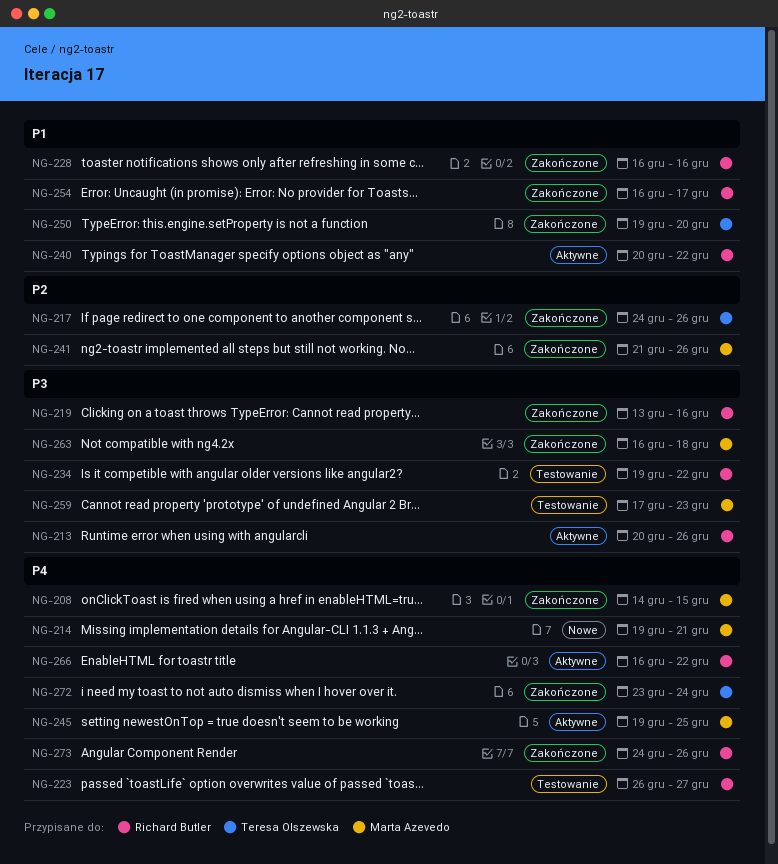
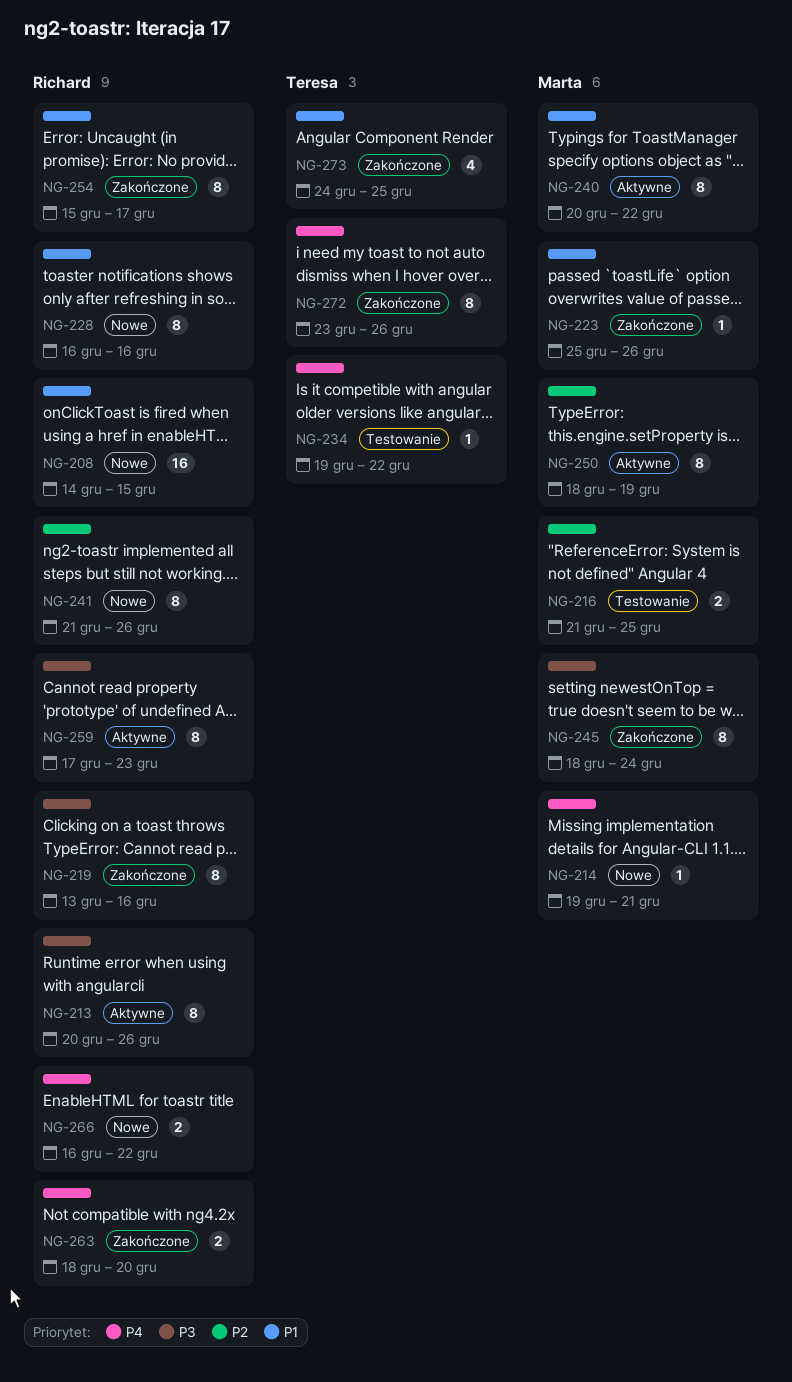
NG-208, status: Zakończone -> Nowe
NG-208, owner: Marta Azevedo -> Richard Butler
NG-208, priority: P4 -> P1
NG-216: none -> present
NG-217: present -> none
NG-223, status: Testowanie -> Zakończone
NG-223, owner: Richard Butler -> Marta Azevedo
NG-223, priority: P4 -> P1
NG-223, start: Dec 26 -> Dec 25
NG-223, due: Dec 27 -> Dec 26
NG-228, status: Zakończone -> Nowe
NG-234, owner: Richard Butler -> Teresa Olszewska
NG-234, priority: P3 -> P4
NG-240, owner: Richard Butler -> Marta Azevedo
NG-241, status: Zakończone -> Nowe
NG-241, owner: Marta Azevedo -> Richard Butler
NG-245, status: Aktywne -> Zakończone
NG-245, priority: P4 -> P3
NG-245, start: Dec 19 -> Dec 18
NG-245, due: Dec 25 -> Dec 24
NG-250, status: Zakończone -> Aktywne
NG-250, owner: Teresa Olszewska -> Marta Azevedo
NG-250, priority: P1 -> P2
NG-250, start: Dec 19 -> Dec 18
NG-250, due: Dec 20 -> Dec 19
NG-254, start: Dec 16 -> Dec 15
NG-259, status: Testowanie -> Aktywne
NG-259, owner: Marta Azevedo -> Richard Butler
NG-263, owner: Marta Azevedo -> Richard Butler
NG-263, priority: P3 -> P4
NG-263, start: Dec 16 -> Dec 18
NG-263, due: Dec 18 -> Dec 20
NG-266, status: Aktywne -> Nowe
NG-272, due: Dec 24 -> Dec 26
NG-273, owner: Richard Butler -> Teresa Olszewska
NG-273, priority: P4 -> P1
NG-273, due: Dec 26 -> Dec 25

